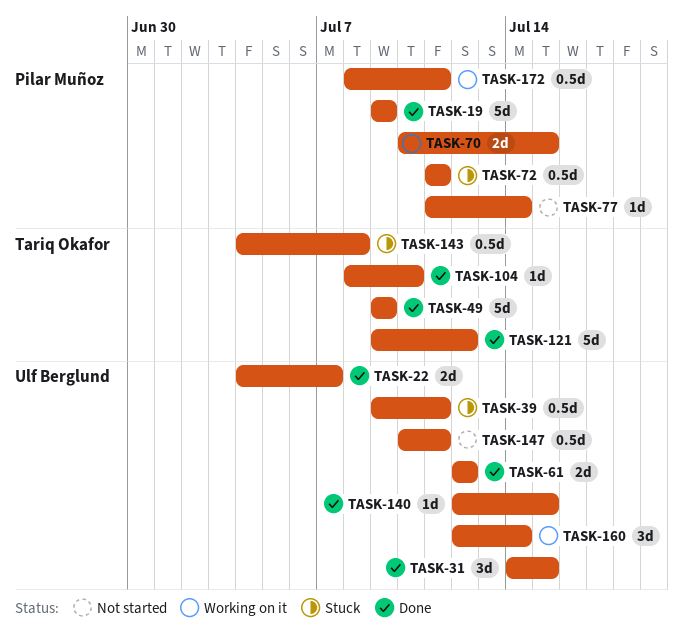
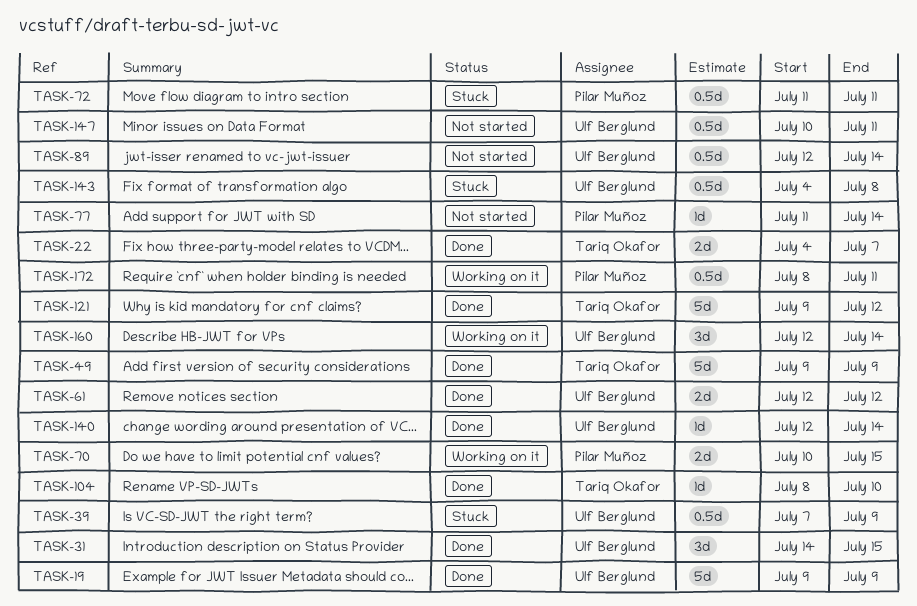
TASK-19, owner: Pilar Muñoz -> Ulf Berglund
TASK-22, owner: Ulf Berglund -> Tariq Okafor
TASK-39, start: Jul 9 -> Jul 7
TASK-39, due: Jul 11 -> Jul 9
TASK-89: none -> present
TASK-140, due: Jul 15 -> Jul 14
TASK-143, owner: Tariq Okafor -> Ulf Berglund

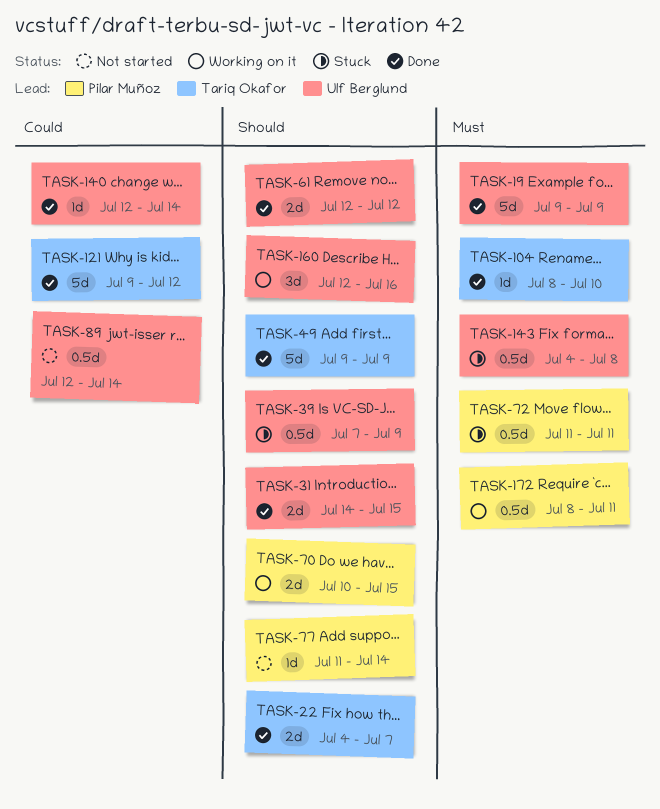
TASK-31, estimate: 3d -> 2d
TASK-147: present -> none
TASK-160, due: Jul 14 -> Jul 16

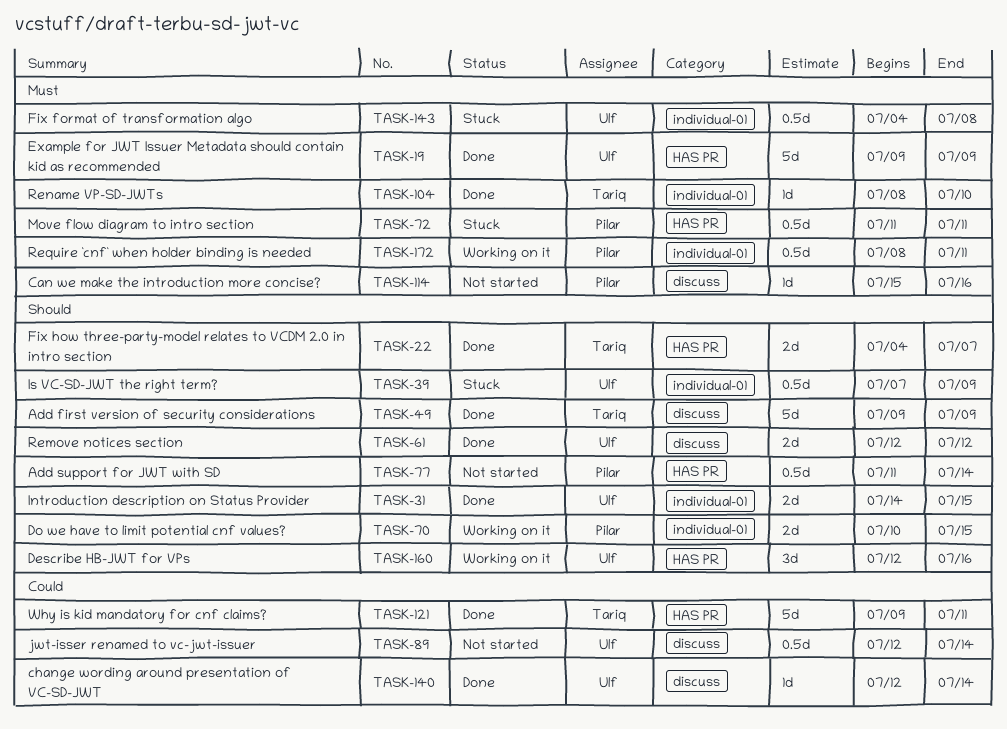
TASK-77, estimate: 1d -> 0.5d
TASK-114: none -> present
TASK-121, due: Jul 12 -> Jul 11

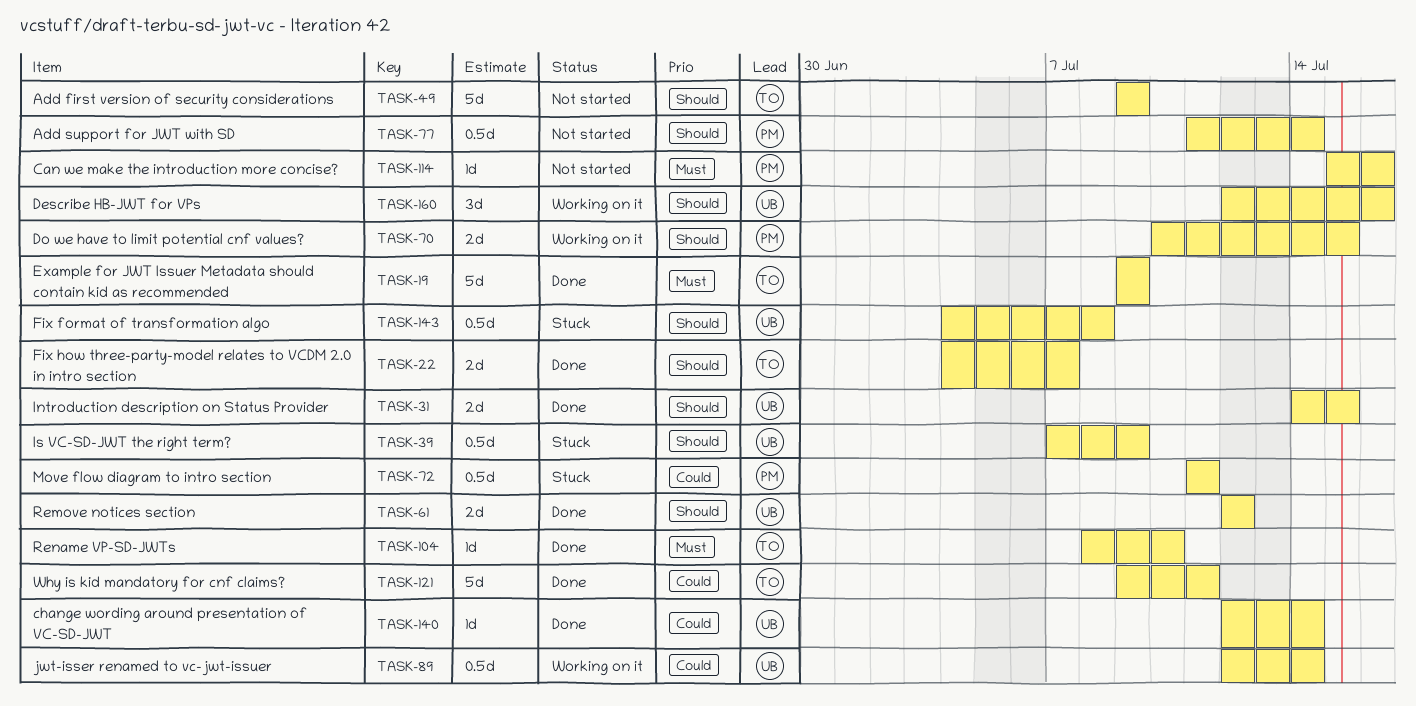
TASK-19, owner: Ulf -> Tariq
TASK-49, status: Done -> Not started
TASK-72, priority: Must -> Could
TASK-89, status: Not started -> Working on it
TASK-143, priority: Must -> Should
TASK-172: present -> none

